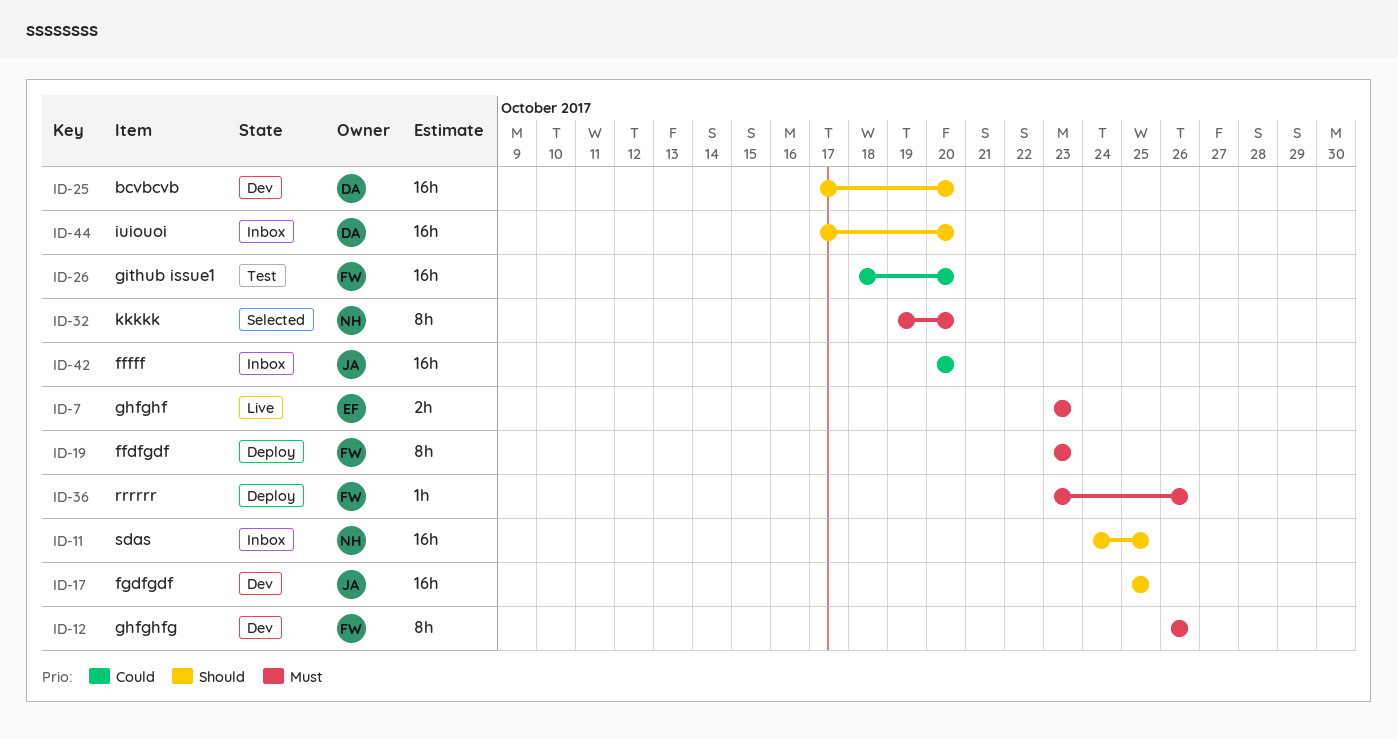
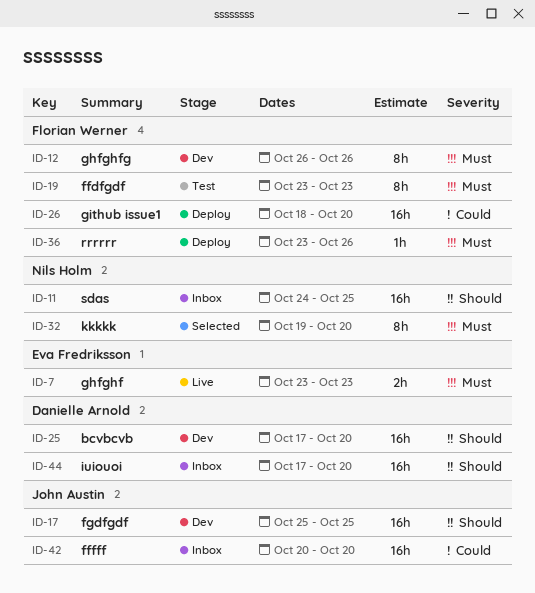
ID-19, status: Deploy -> Test
ID-26, status: Test -> Deploy

